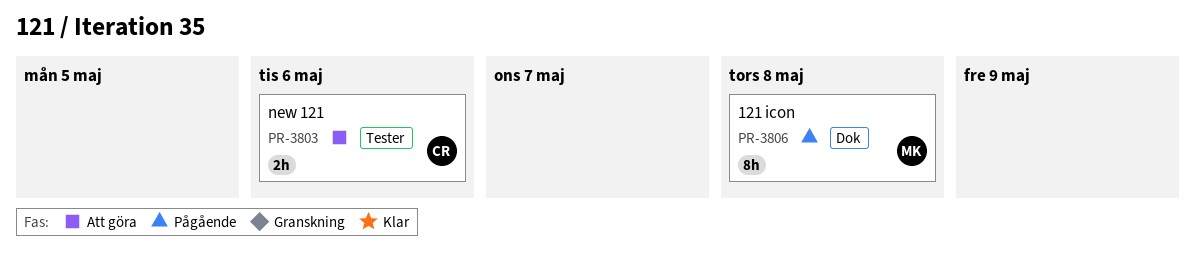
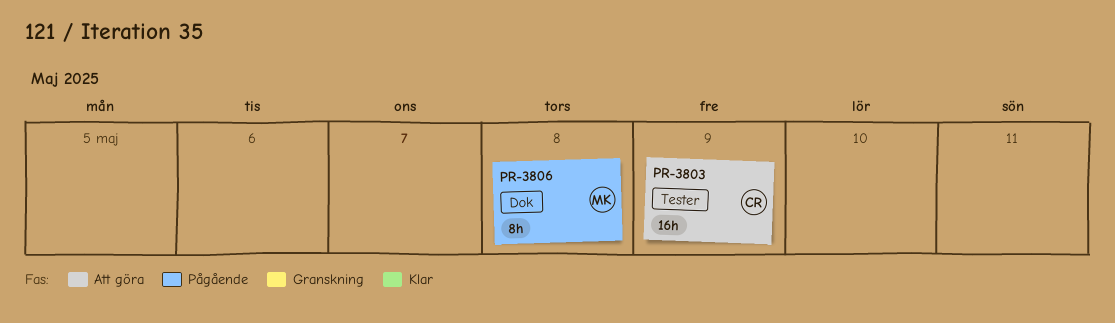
PR-3803, estimate: 2h -> 16h
PR-3803, due: May 6 -> May 9

